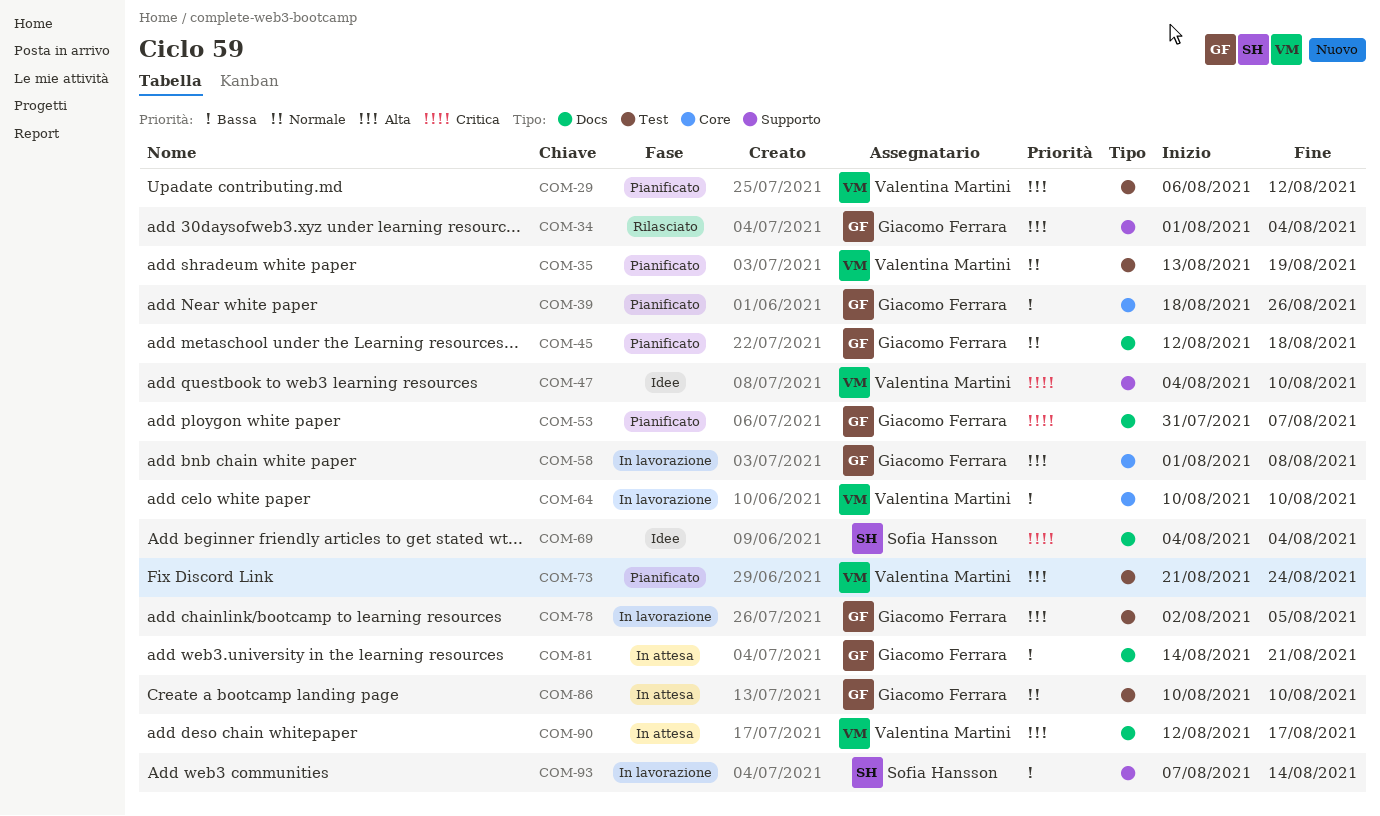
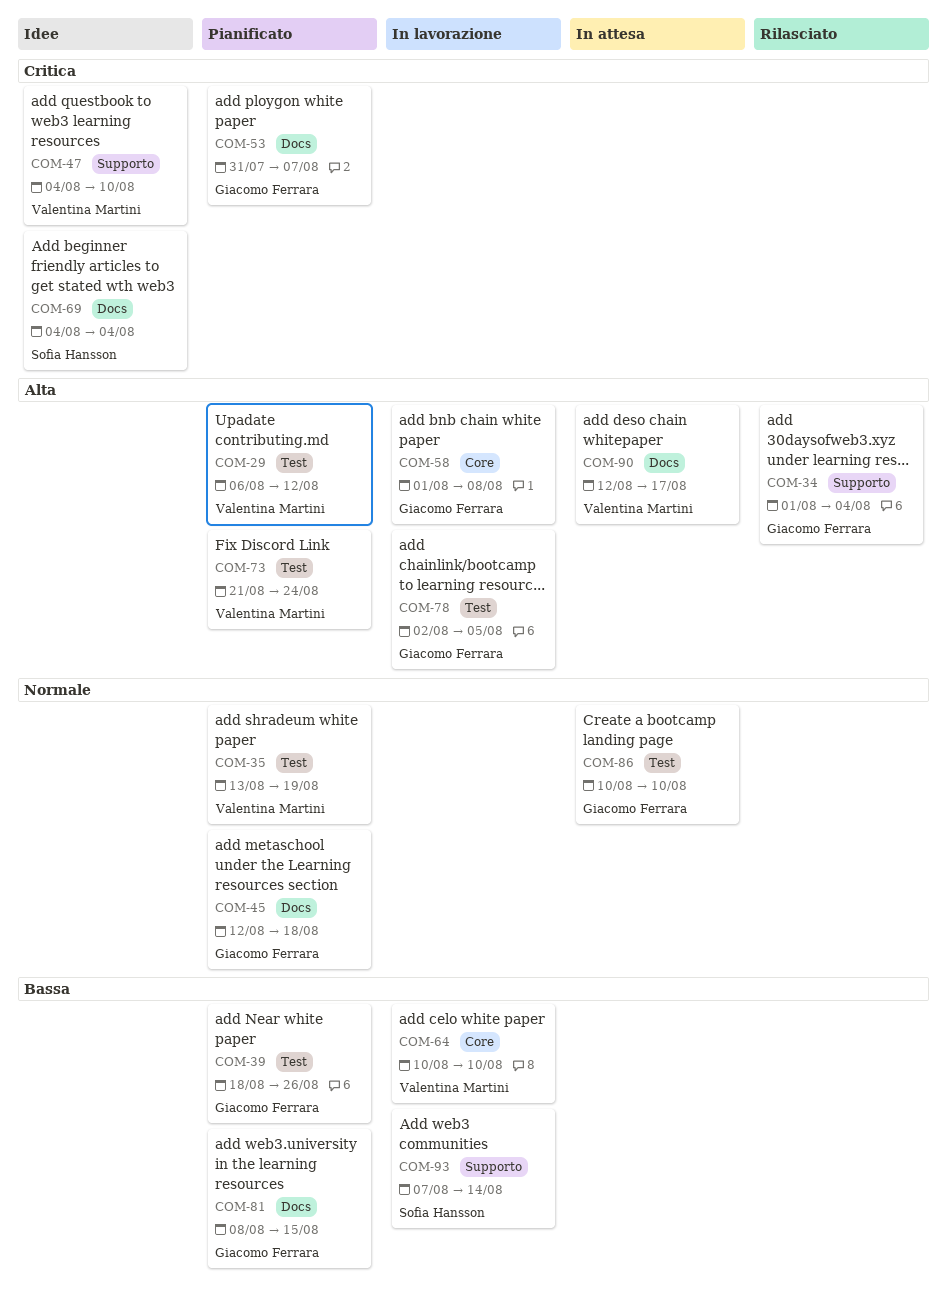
COM-39, label: Core -> Test
COM-81, status: In attesa -> Pianificato
COM-81, start: Aug 14 -> Aug 8
COM-81, due: Aug 21 -> Aug 15

